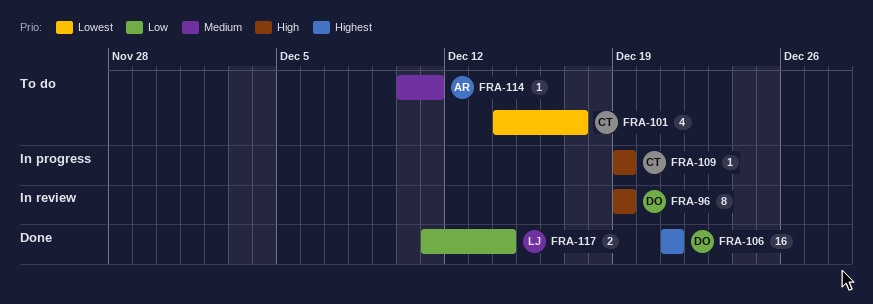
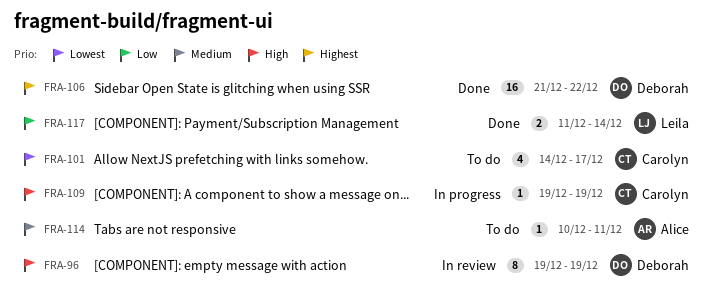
FRA-106, due: Dec 21 -> Dec 22

